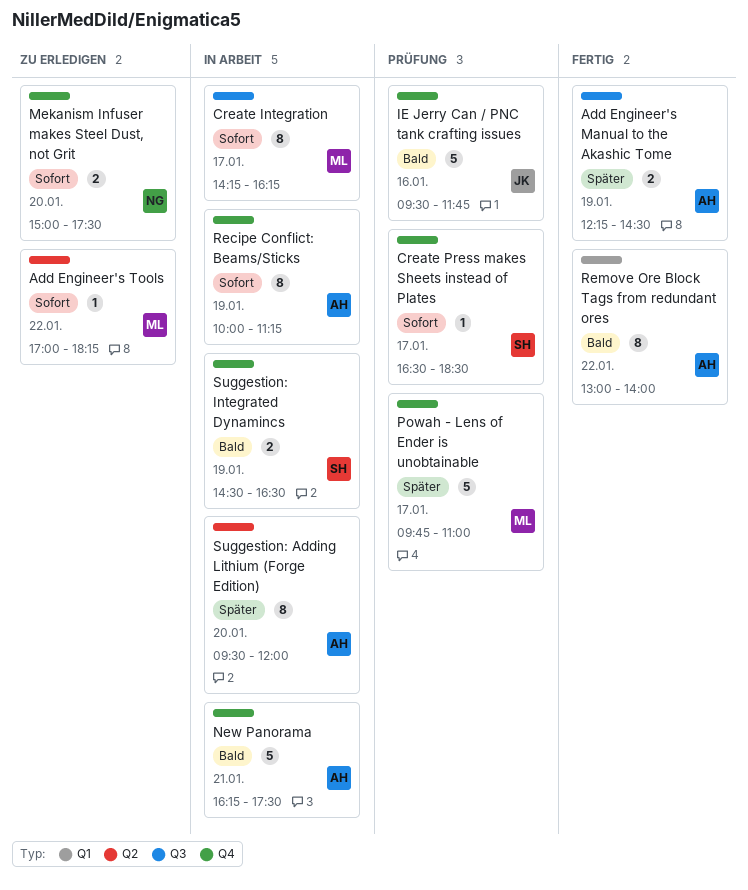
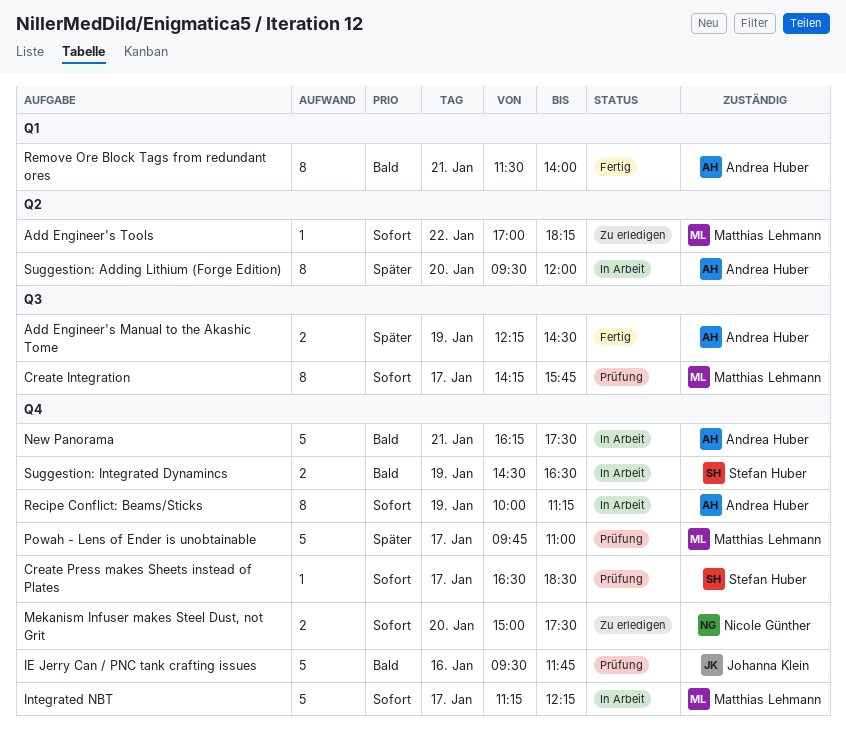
Create Integration, status: In Arbeit -> Prüfung
Create Integration, ends: 16:15 -> 15:45
Integrated NBT: none -> present
Remove Ore Block Tags from redundant ores, day: Jan 22 -> Jan 21
Remove Ore Block Tags from redundant ores, begins: 13:00 -> 11:30

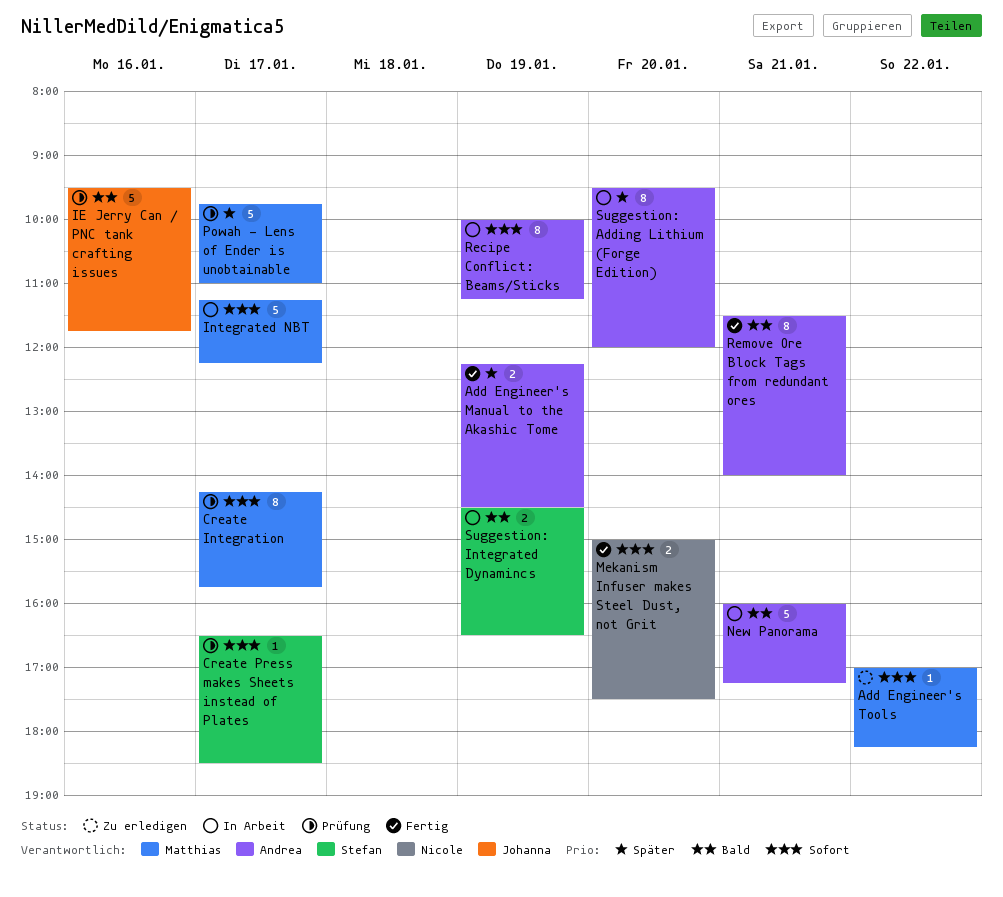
Mekanism Infuser makes Steel Dust, not Grit, status: Zu erledigen -> Fertig
New Panorama, begins: 16:15 -> 16:00
New Panorama, ends: 17:30 -> 17:15

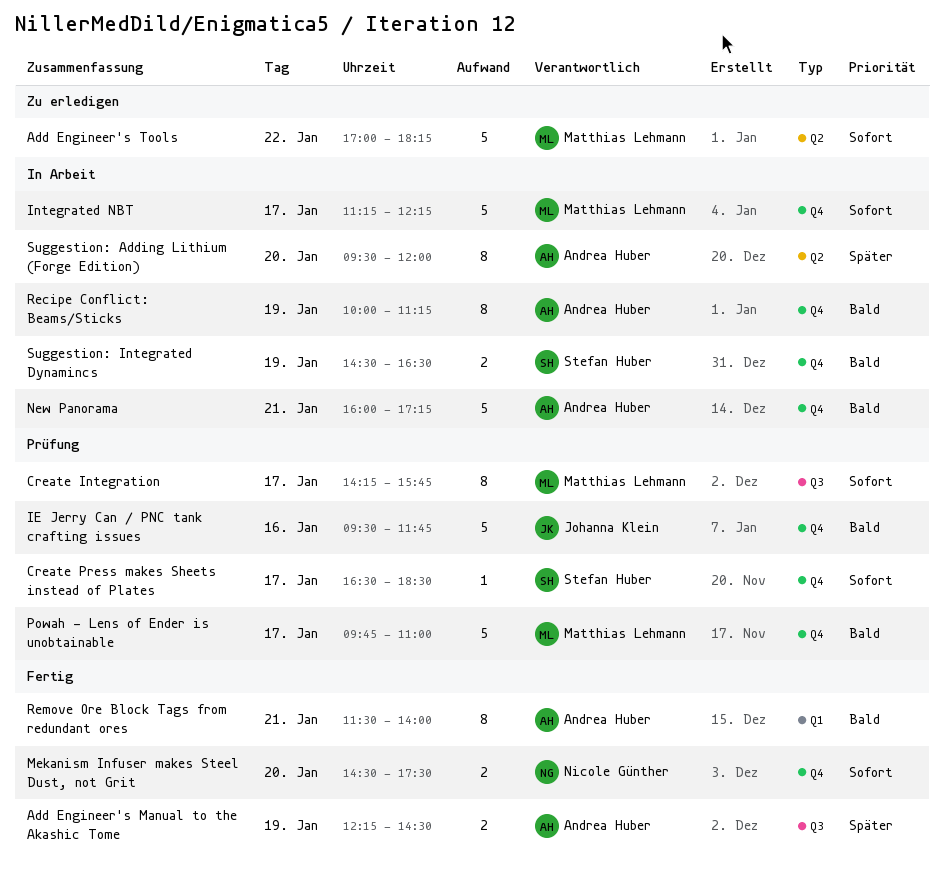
Add Engineer's Tools, estimate: 1 -> 5
Mekanism Infuser makes Steel Dust, not Grit, begins: 15:00 -> 14:30
Powah - Lens of Ender is unobtainable, priority: Später -> Bald
Recipe Conflict: Beams/Sticks, priority: Sofort -> Bald

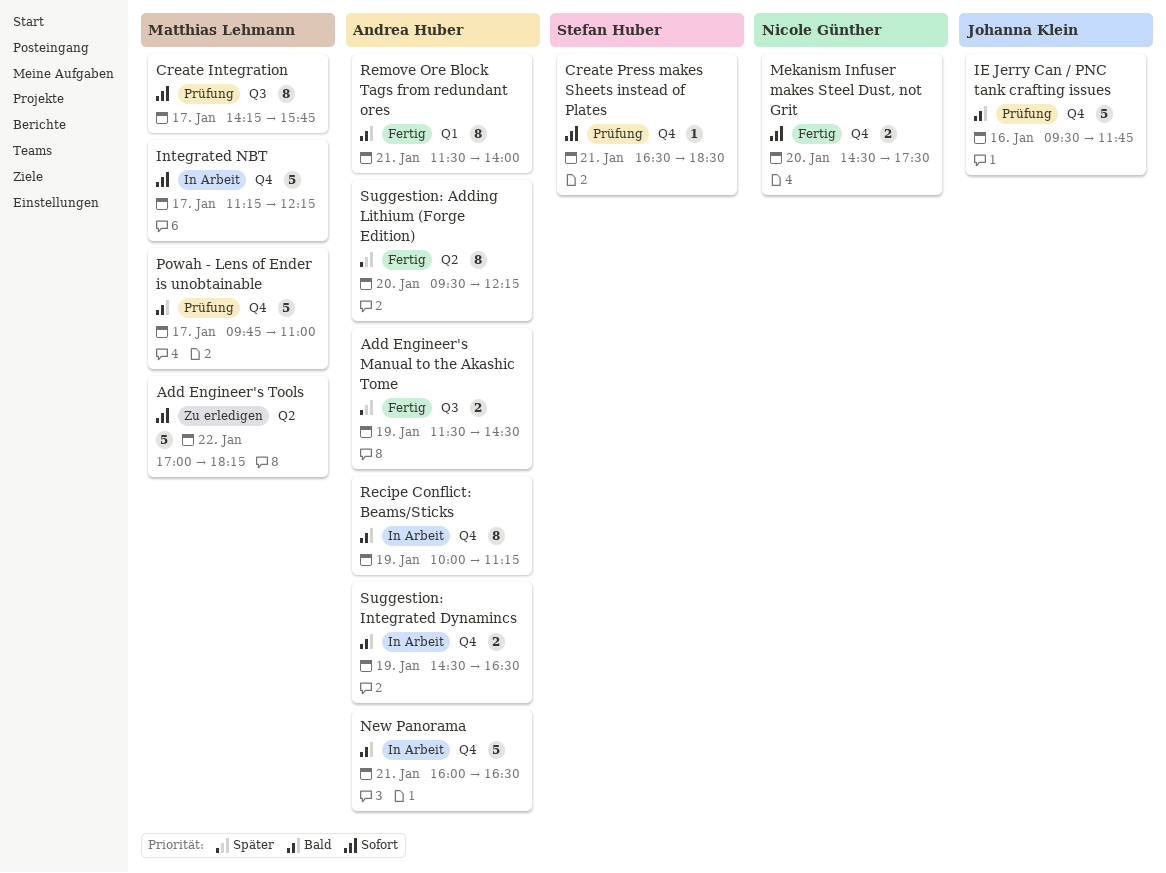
Add Engineer's Manual to the Akashic Tome, begins: 12:15 -> 11:30
Create Press makes Sheets instead of Plates, day: Jan 17 -> Jan 21
New Panorama, ends: 17:15 -> 16:30
Suggestion: Adding Lithium (Forge Edition), status: In Arbeit -> Fertig
Suggestion: Adding Lithium (Forge Edition), ends: 12:00 -> 12:15
Suggestion: Integrated Dynamincs, owner: Stefan Huber -> Andrea Huber

